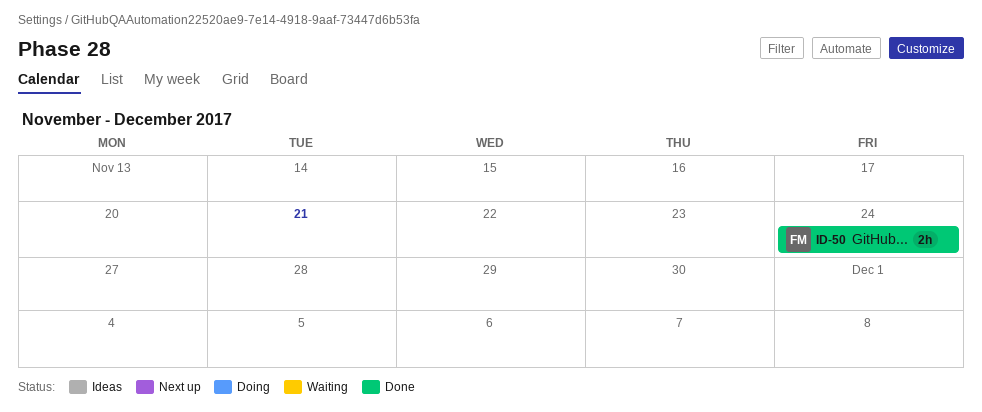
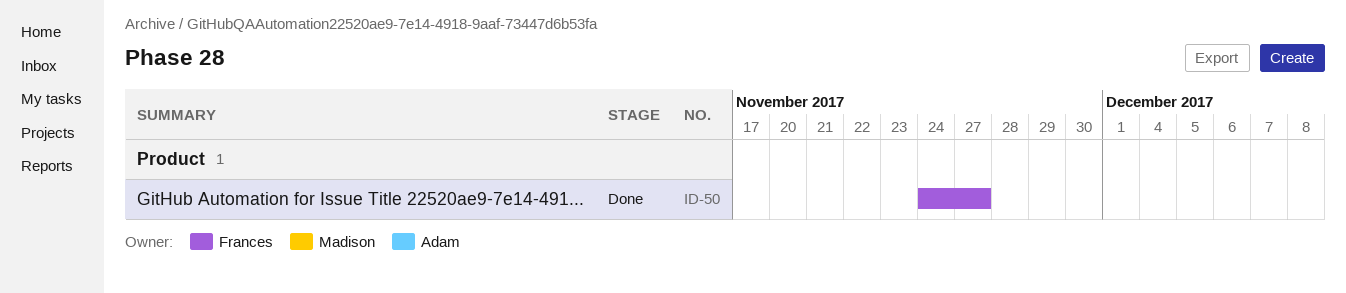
ID-50, due: Nov 24 -> Nov 27

